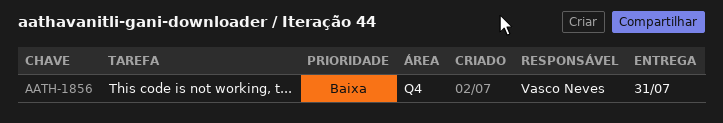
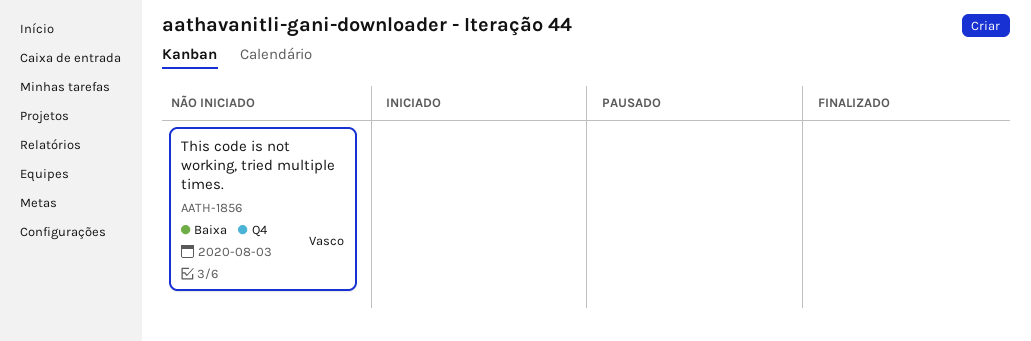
AATH-1856, due: Jul 31 -> Aug 3

